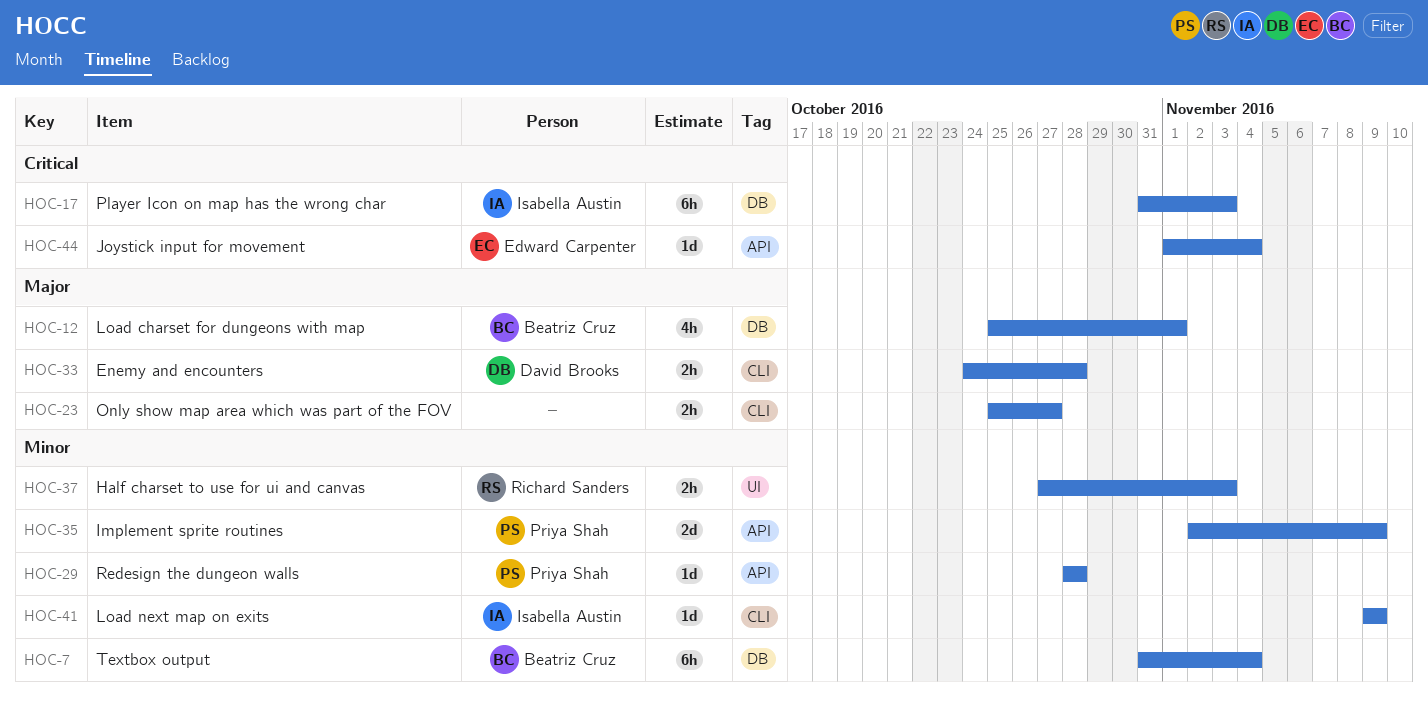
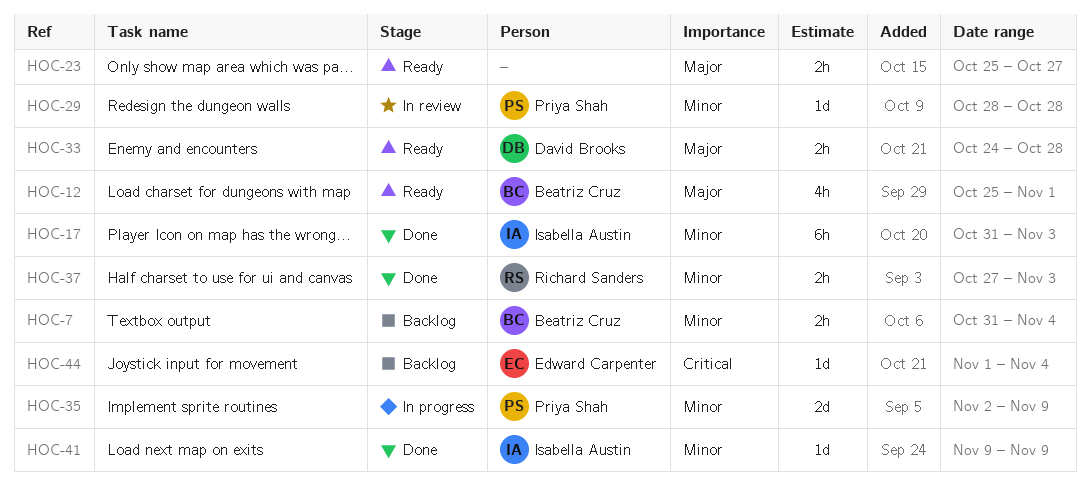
HOC-7, estimate: 6h -> 2h
HOC-17, priority: Critical -> Minor

